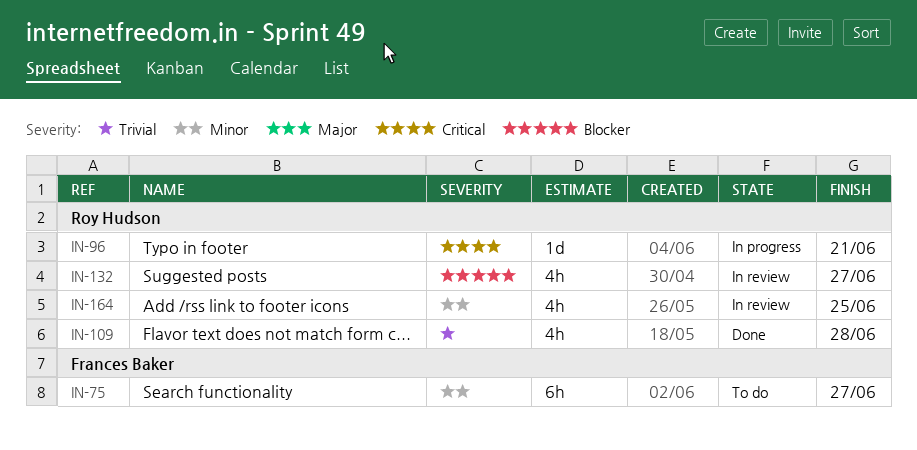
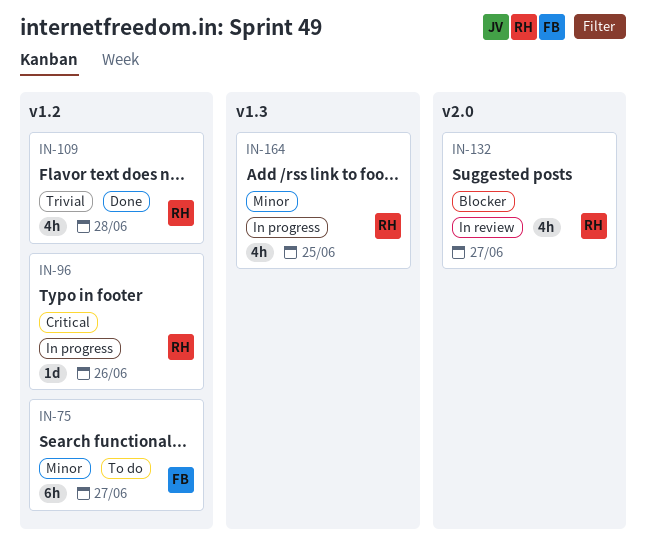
IN-96, due: Jun 21 -> Jun 26
IN-164, status: In review -> In progress

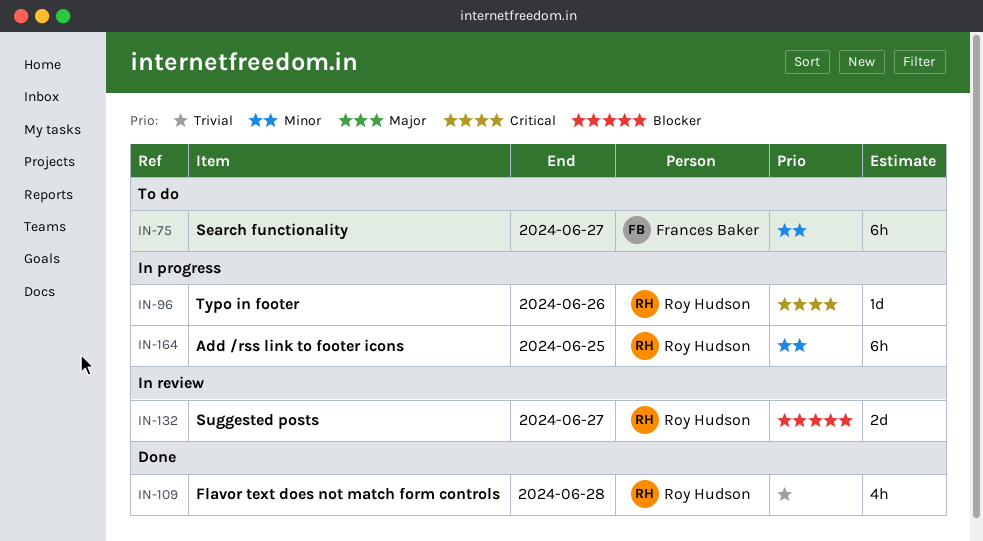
IN-132, estimate: 4h -> 2d
IN-164, estimate: 4h -> 6h

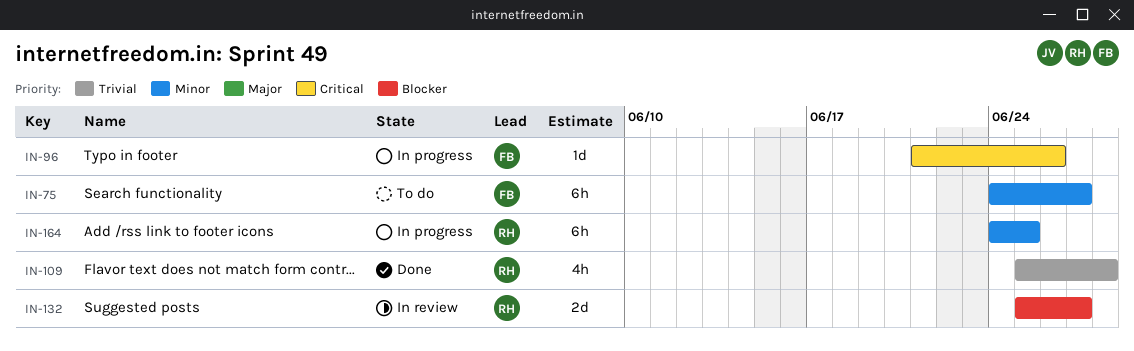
IN-96, owner: Roy Hudson -> Frances Baker

